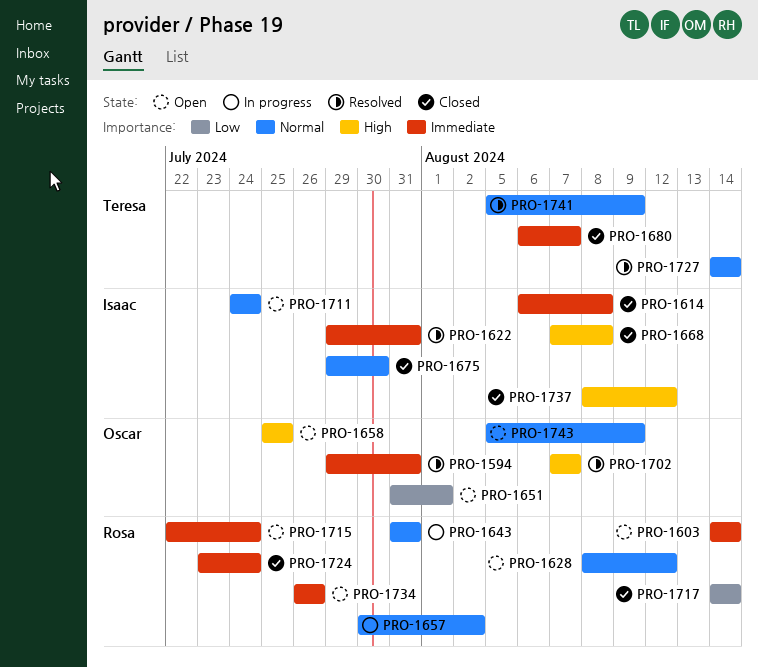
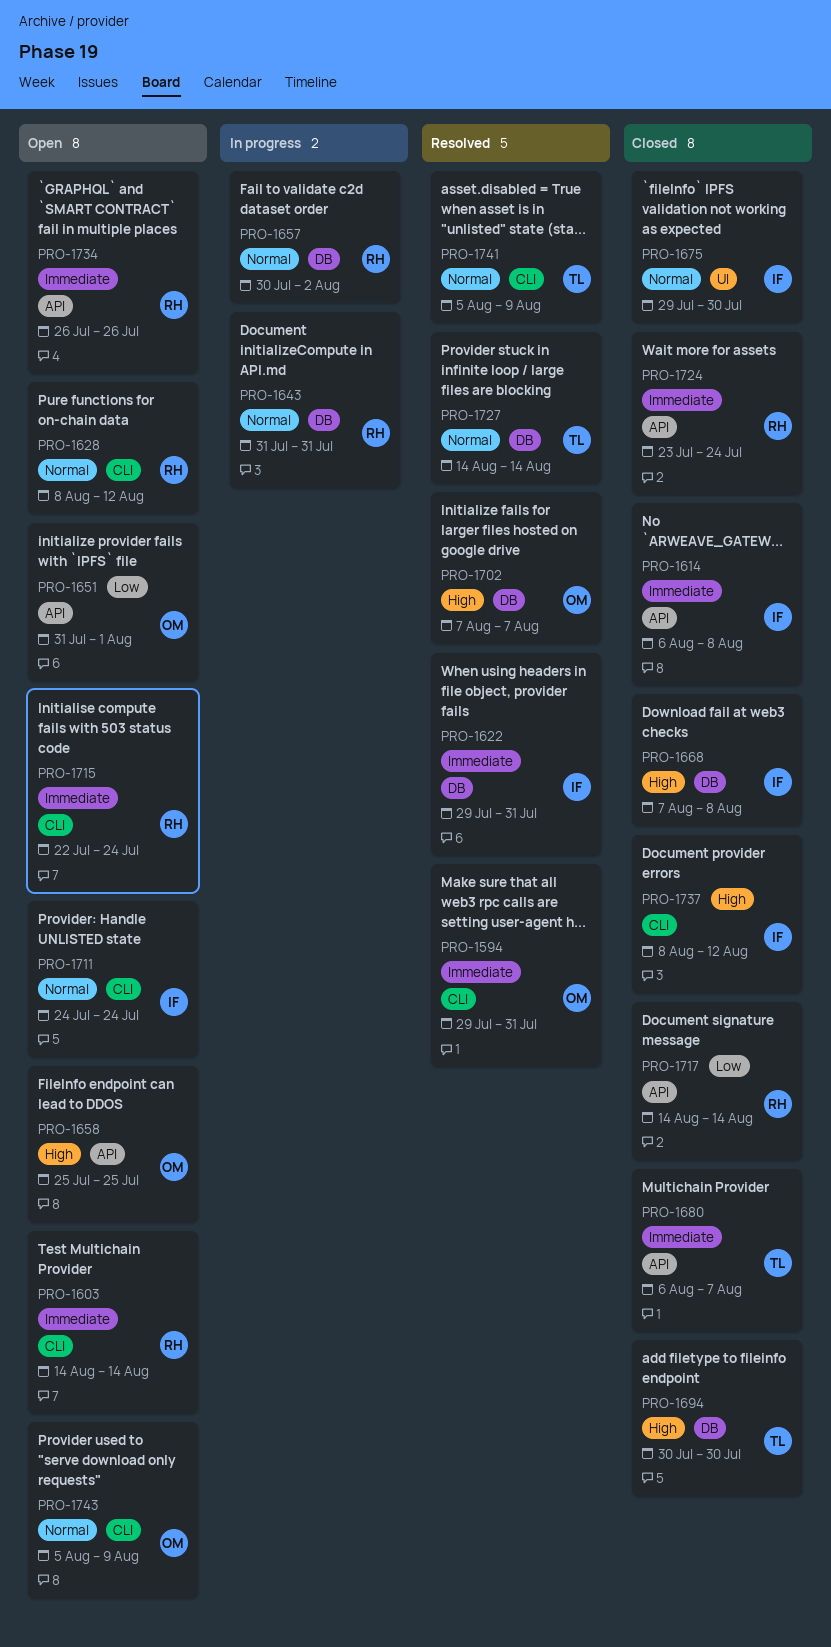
PRO-1694: none -> present

